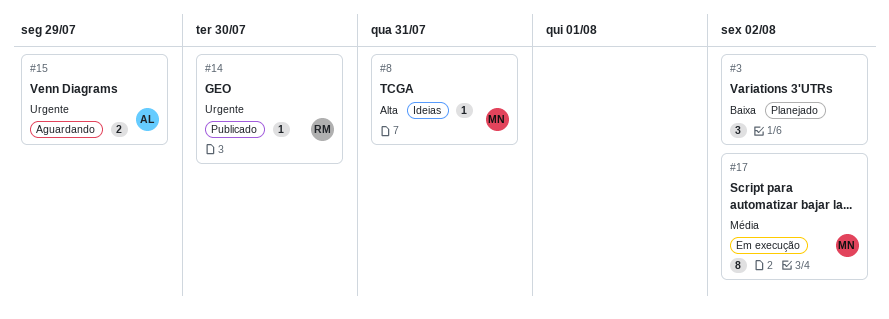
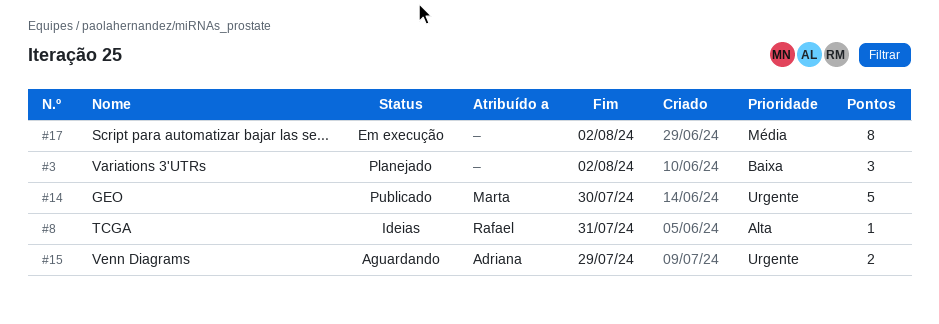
#8, owner: Marta -> Rafael
#14, owner: Rafael -> Marta
#14, estimate: 1 -> 5
#17, owner: Marta -> none

